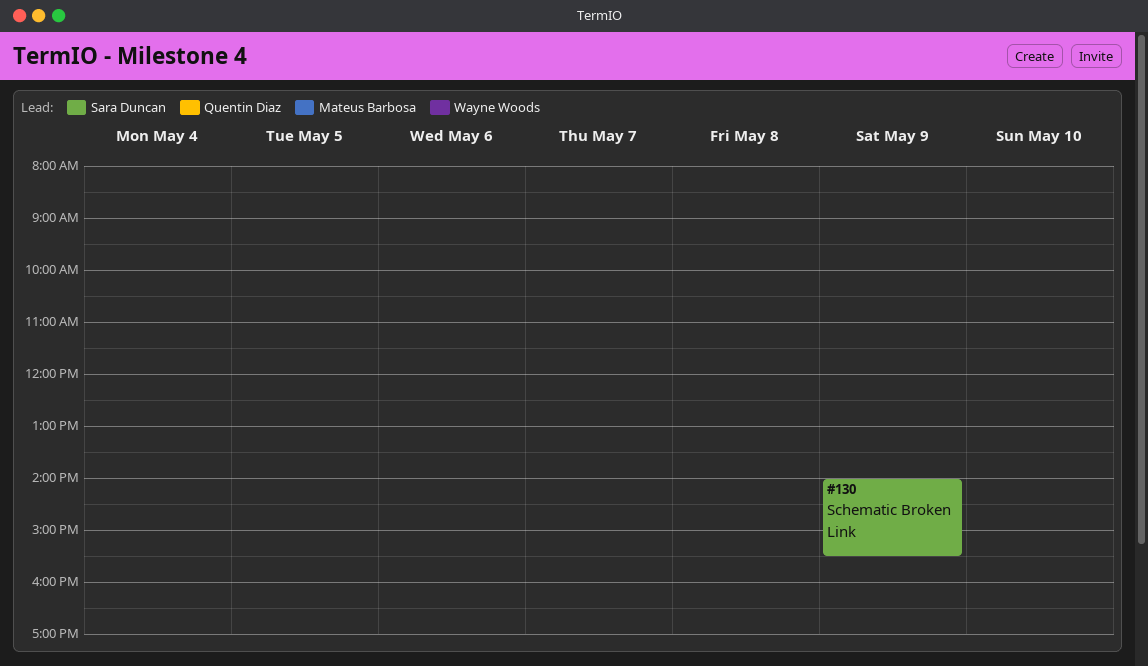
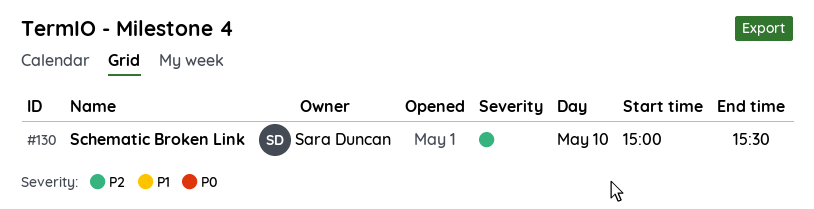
#130, day: May 9 -> May 10
#130, begins: 14:00 -> 15:00

